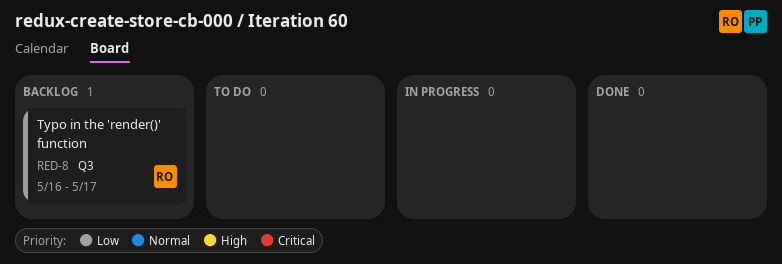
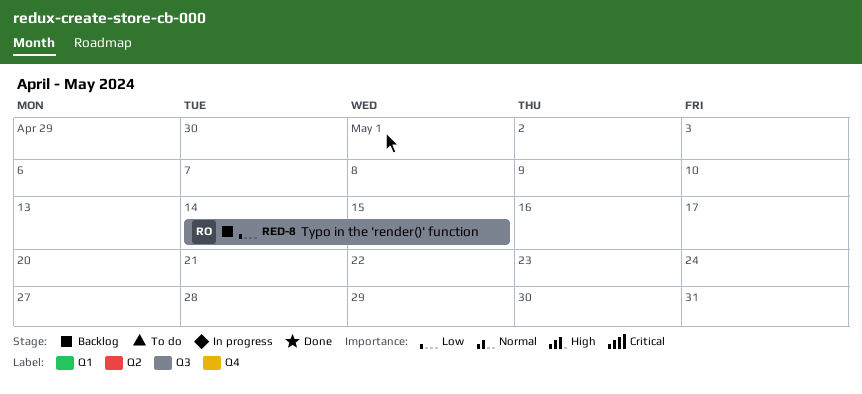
RED-8, start: May 16 -> May 14
RED-8, due: May 17 -> May 15

